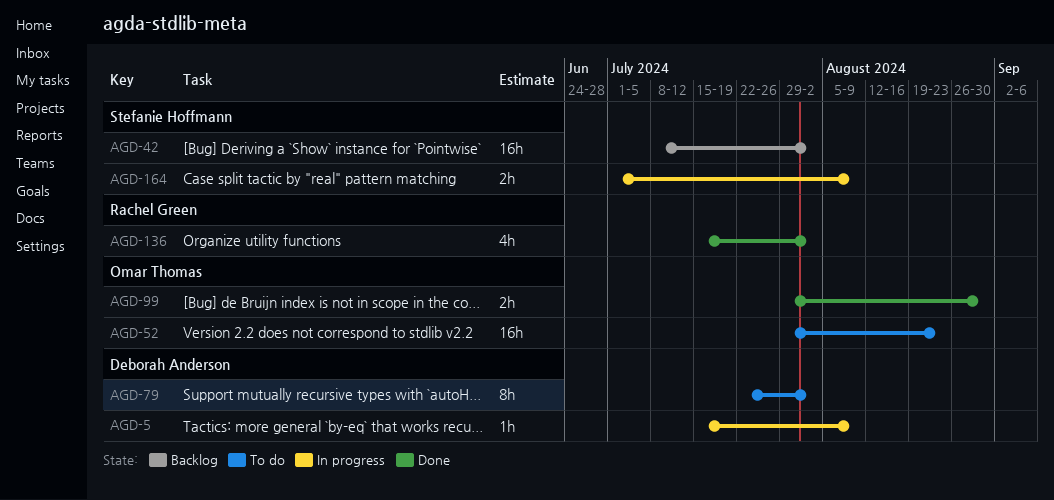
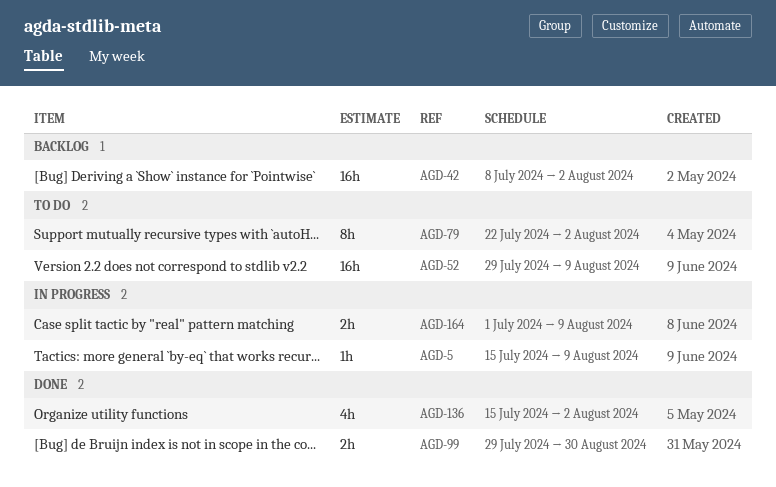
AGD-52, due: Aug 23 -> Aug 9

